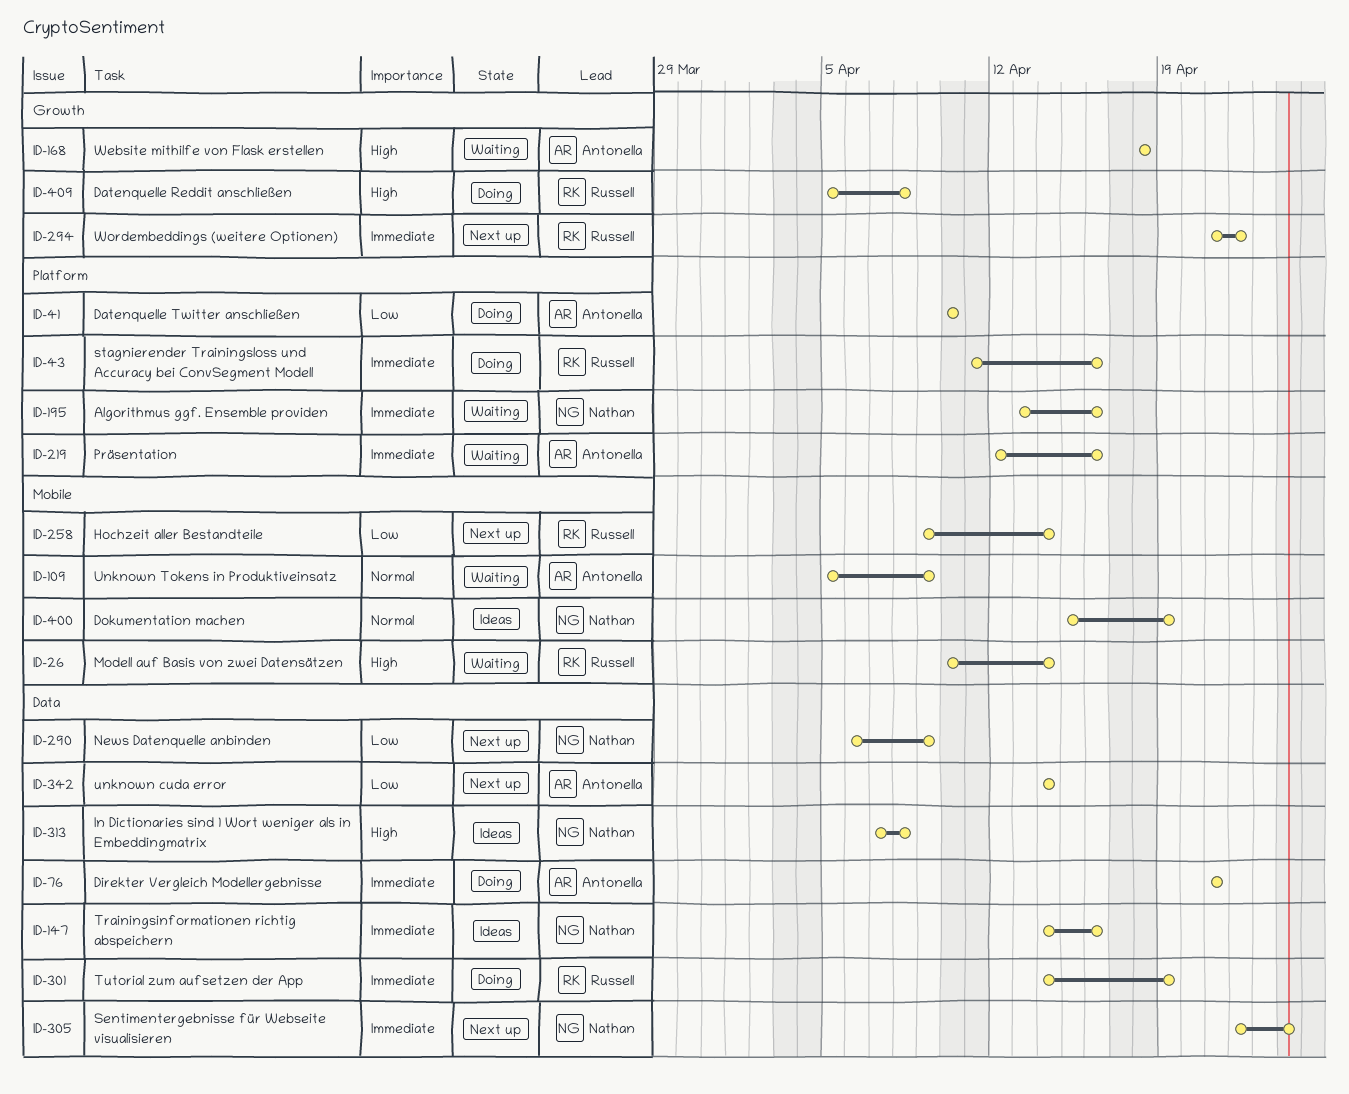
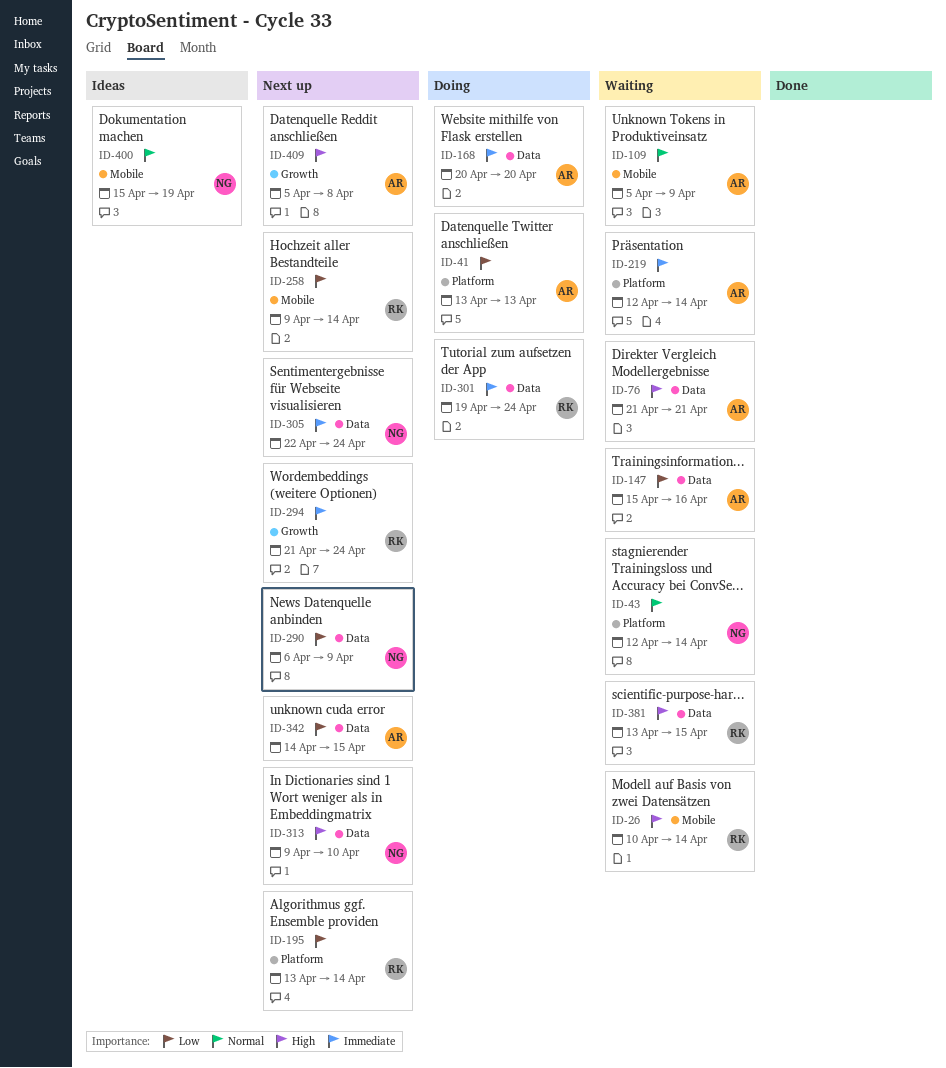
ID-41, start: Apr 10 -> Apr 13
ID-41, due: Apr 10 -> Apr 13
ID-43, status: Doing -> Waiting
ID-43, owner: Russell -> Nathan
ID-43, priority: Immediate -> Normal
ID-43, start: Apr 11 -> Apr 12
ID-43, due: Apr 16 -> Apr 14
ID-76, status: Doing -> Waiting
ID-76, priority: Immediate -> High
ID-147, status: Ideas -> Waiting
ID-147, owner: Nathan -> Antonella
ID-147, priority: Immediate -> Low
ID-147, start: Apr 14 -> Apr 15
ID-168, status: Waiting -> Doing
ID-168, priority: High -> Immediate
ID-168, label: Growth -> Data
ID-168, start: Apr 18 -> Apr 20
ID-168, due: Apr 18 -> Apr 20
ID-195, status: Waiting -> Next up
ID-195, owner: Nathan -> Russell
ID-195, priority: Immediate -> Low
ID-195, due: Apr 16 -> Apr 14
ID-219, due: Apr 16 -> Apr 14
ID-294, due: Apr 22 -> Apr 24
ID-301, start: Apr 14 -> Apr 19
ID-301, due: Apr 19 -> Apr 24
ID-313, status: Ideas -> Next up
ID-313, start: Apr 7 -> Apr 9
ID-313, due: Apr 8 -> Apr 10
ID-342, due: Apr 14 -> Apr 15
ID-381: none -> present
ID-409, status: Doing -> Next up
ID-409, owner: Russell -> Antonella

